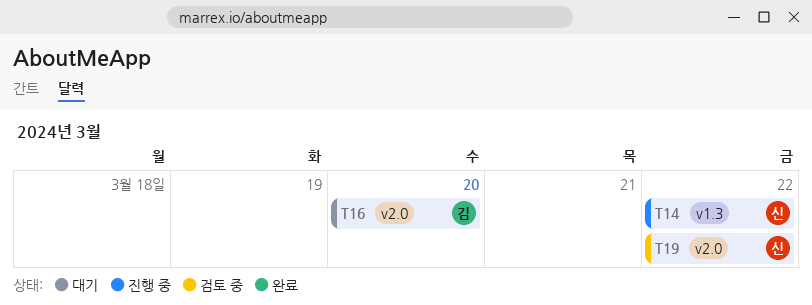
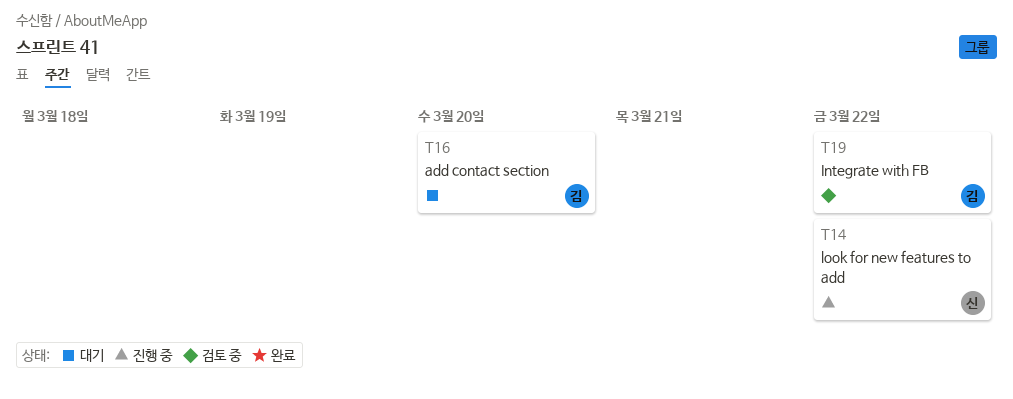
T19, owner: 신 -> 김

